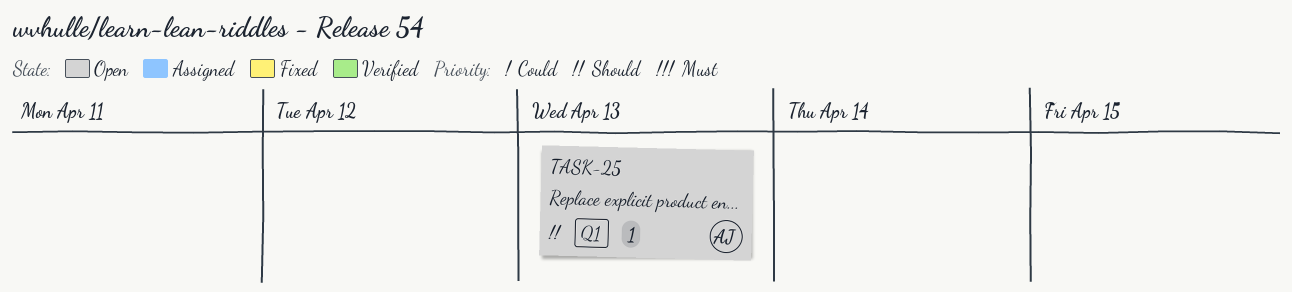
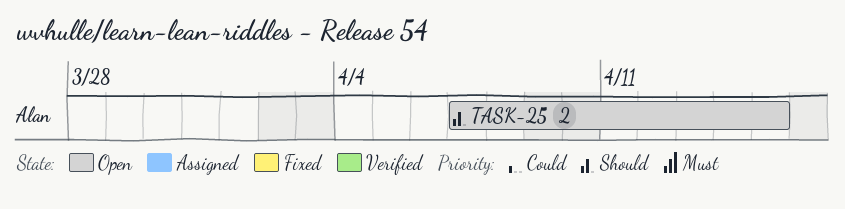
TASK-25, estimate: 1 -> 2
TASK-25, due: Apr 13 -> Apr 15

